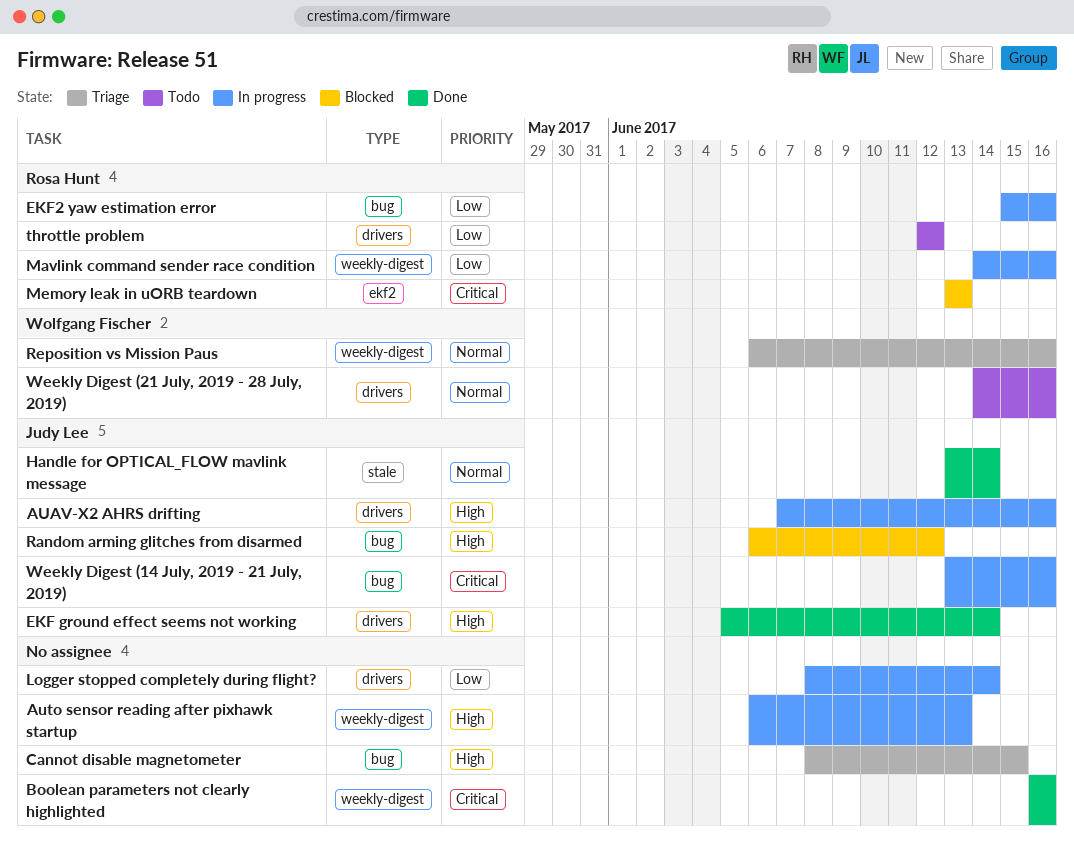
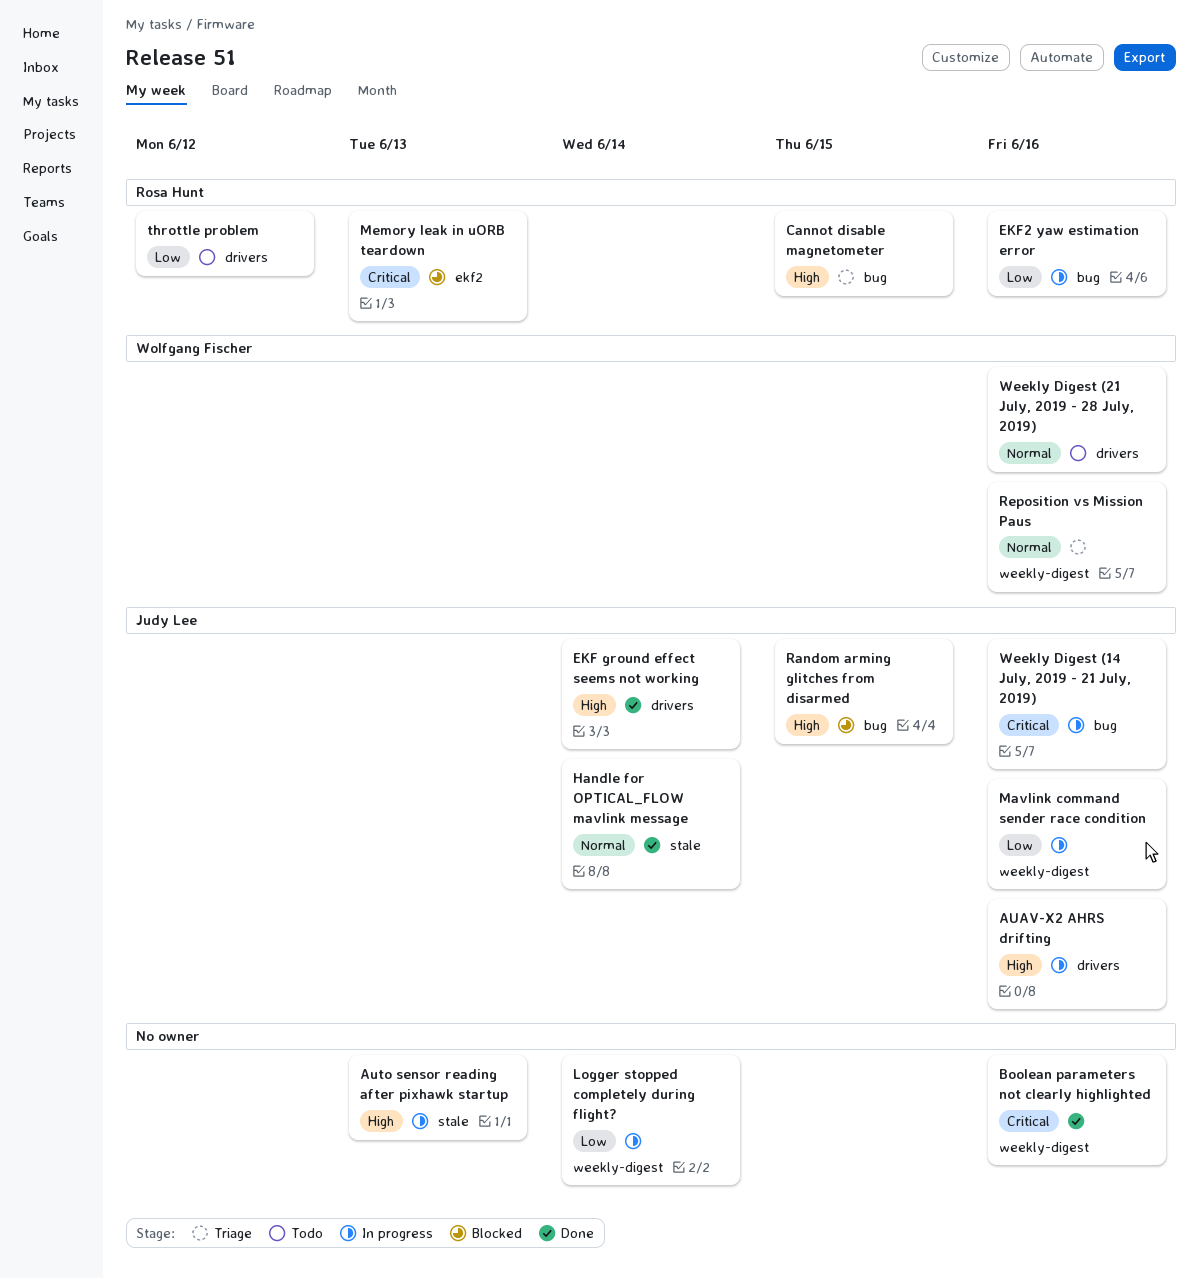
Auto sensor reading after pixhawk startup, label: weekly-digest -> stale
Cannot disable magnetometer, owner: none -> Rosa Hunt
Logger stopped completely during flight?, label: drivers -> weekly-digest
Mavlink command sender race condition, owner: Rosa Hunt -> Judy Lee
Random arming glitches from disarmed, due: Jun 12 -> Jun 15

